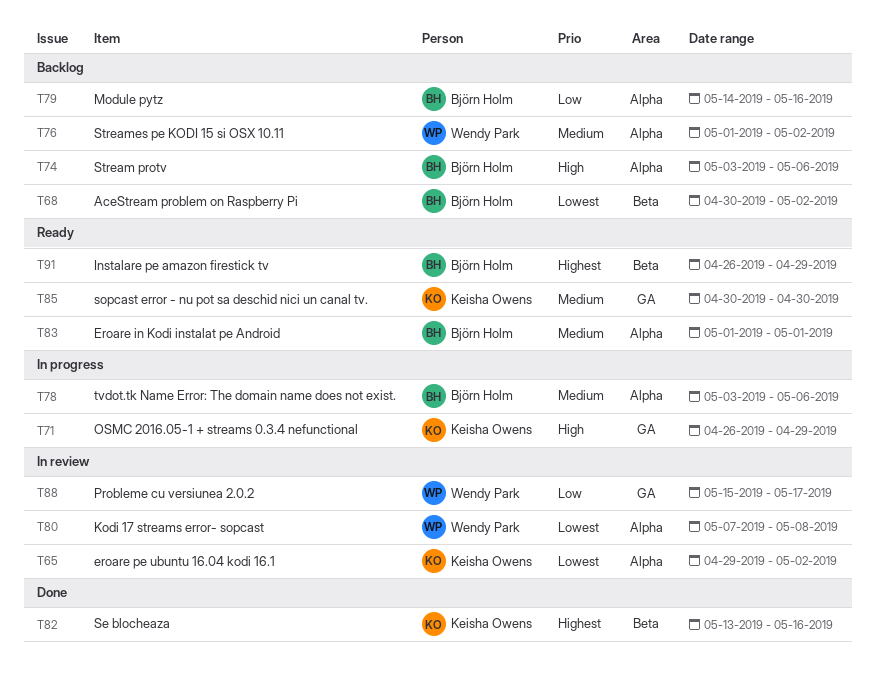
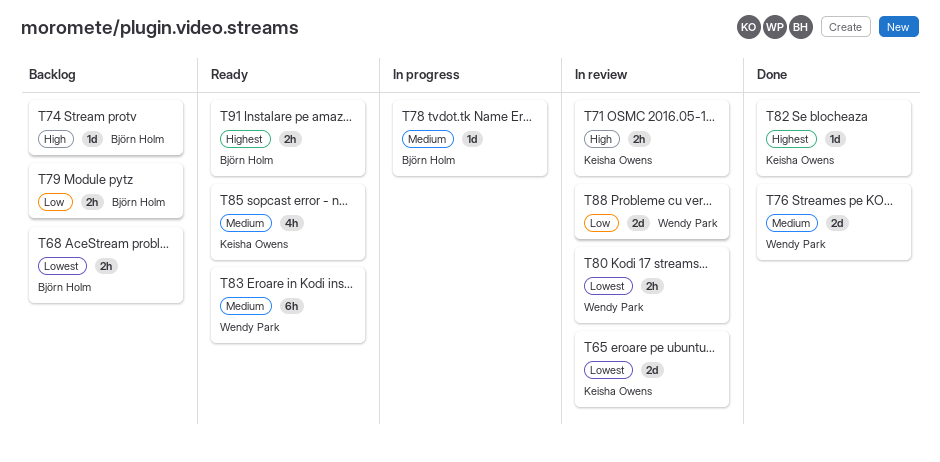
T71, status: In progress -> In review
T76, status: Backlog -> Done
T83, owner: Björn Holm -> Wendy Park

